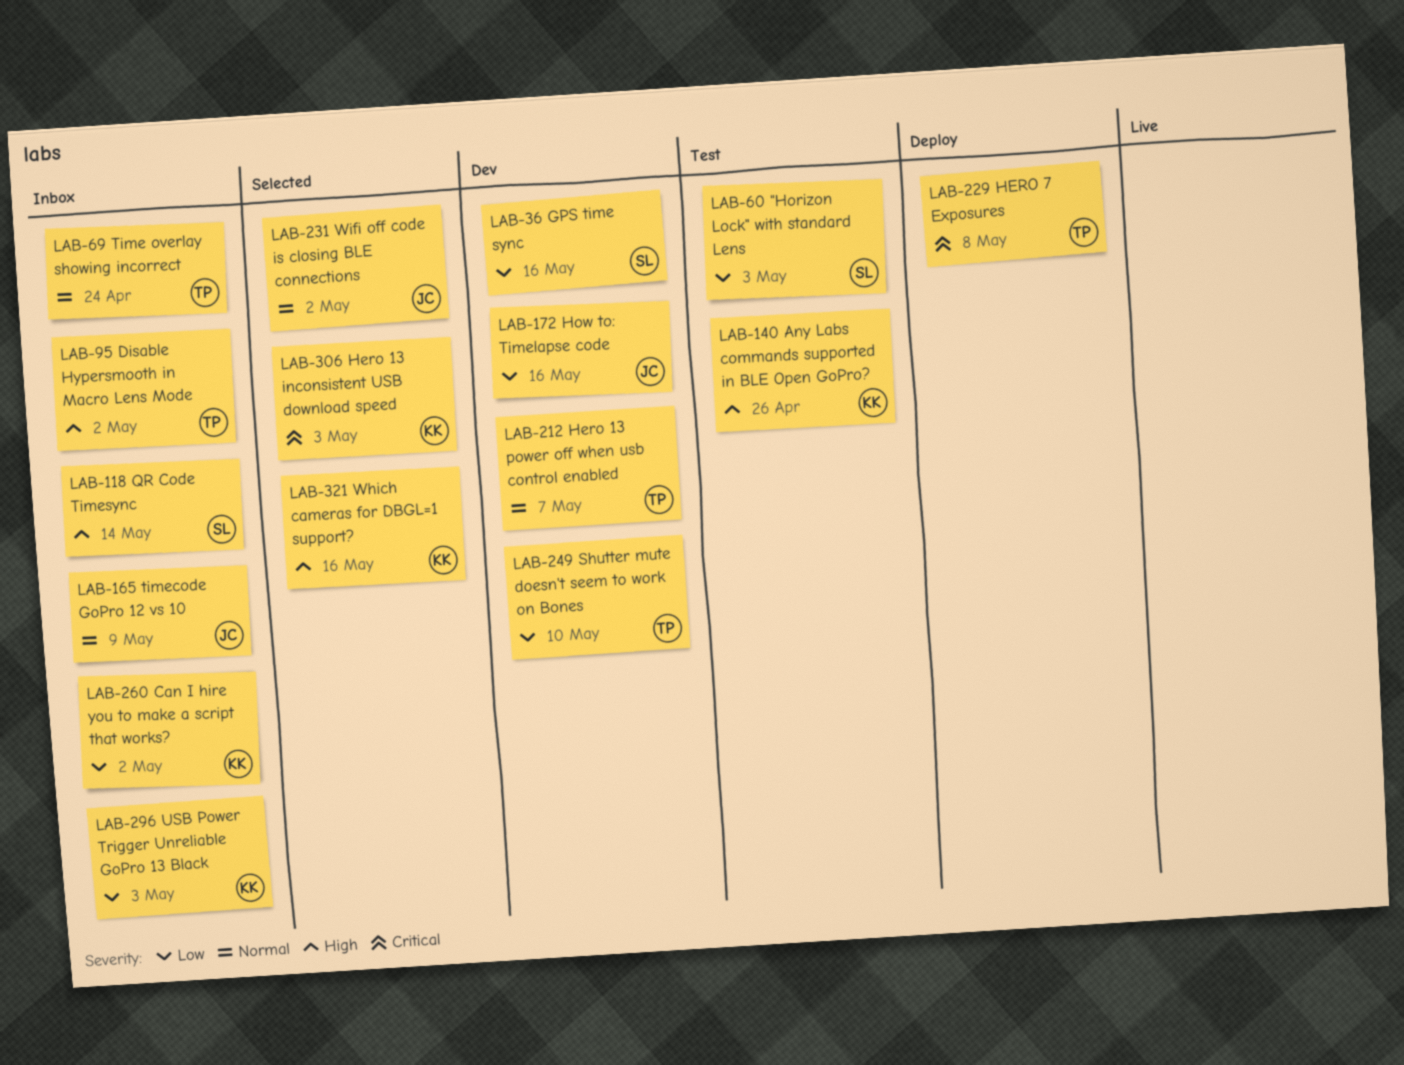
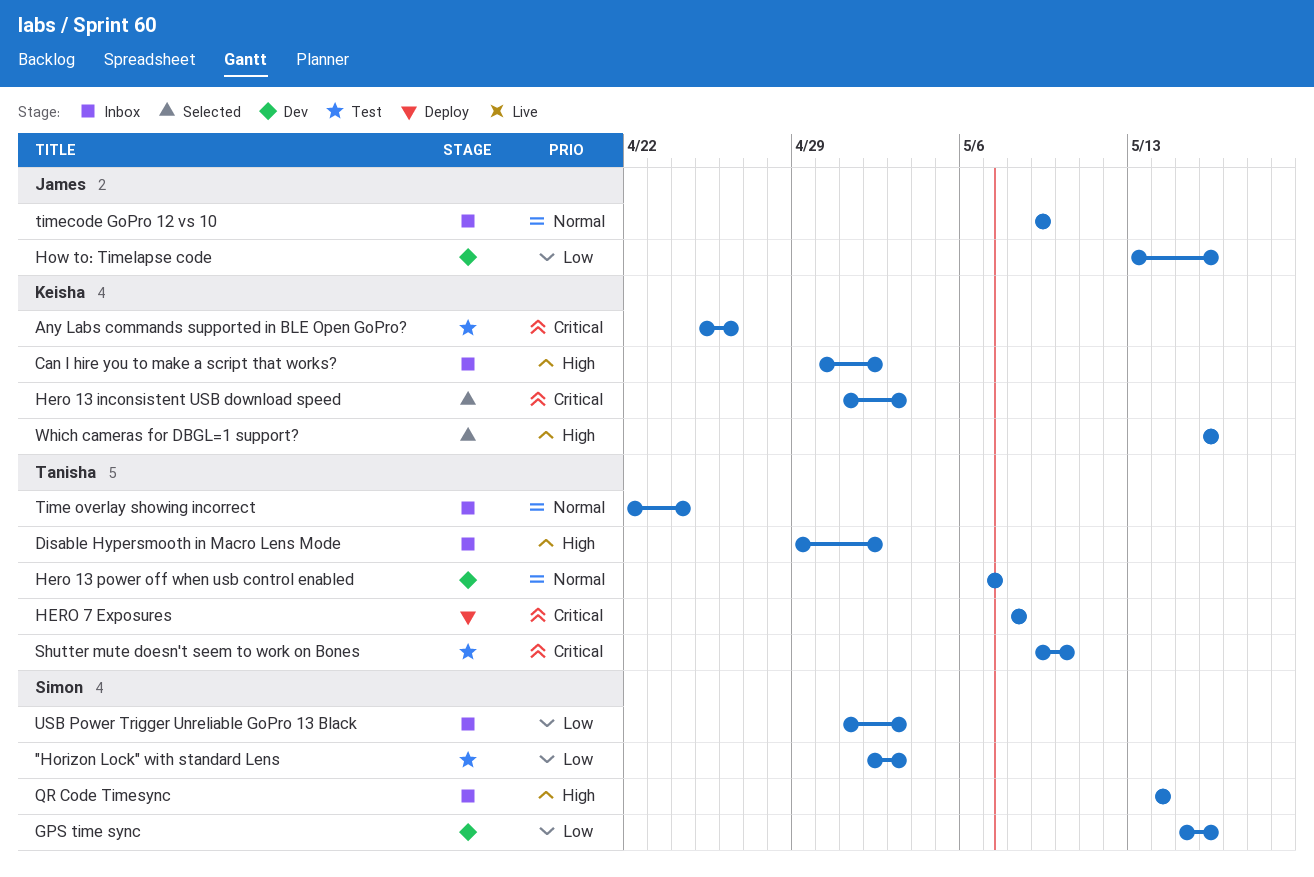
Any Labs commands supported in BLE Open GoPro?, priority: High -> Critical
Can I hire you to make a script that works?, priority: Low -> High
Shutter mute doesn't seem to work on Bones, status: Dev -> Test
Shutter mute doesn't seem to work on Bones, priority: Low -> Critical
USB Power Trigger Unreliable GoPro 13 Black, owner: Keisha -> Simon
Wifi off code is closing BLE connections: present -> none

